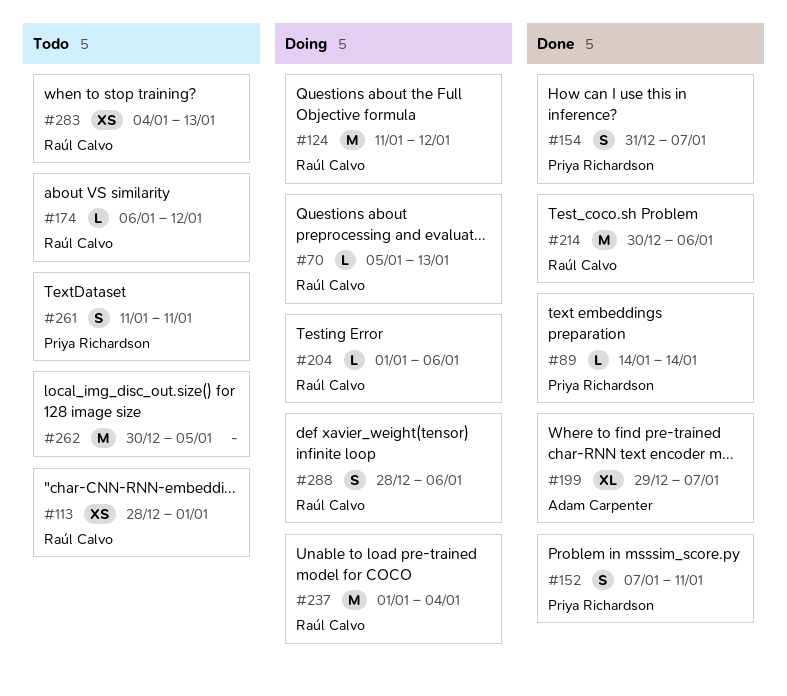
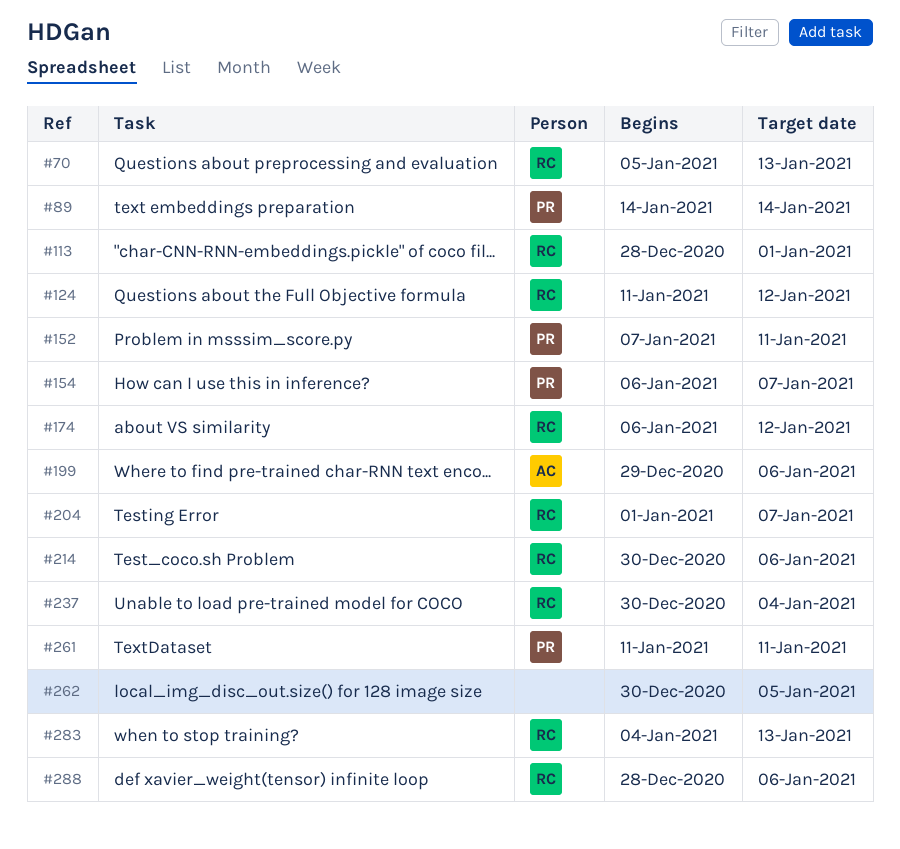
#154, start: Dec 31 -> Jan 6
#199, due: Jan 7 -> Jan 6
#204, due: Jan 6 -> Jan 7
#237, start: Jan 1 -> Dec 30

